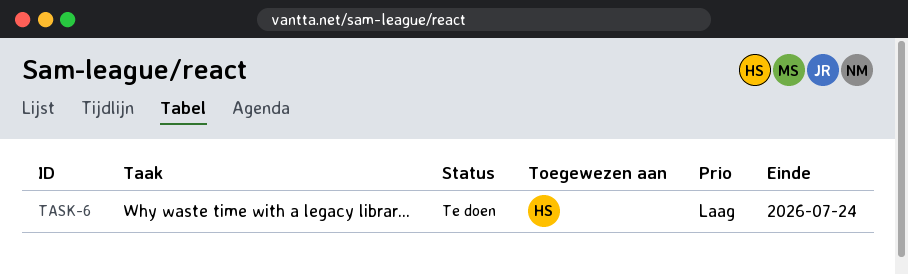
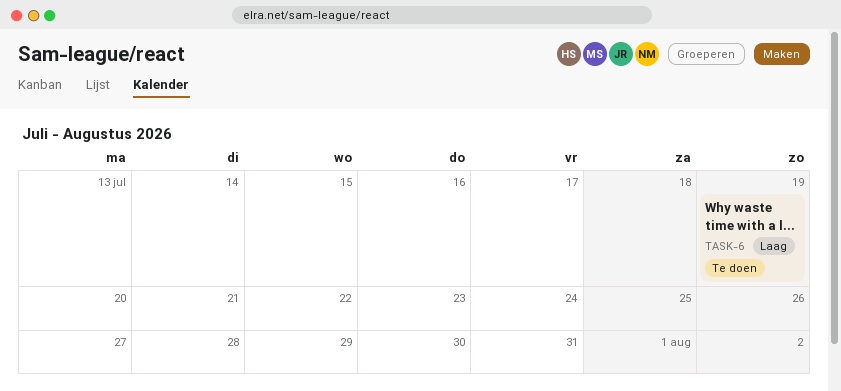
TASK-6, due: Jul 24 -> Jul 19

